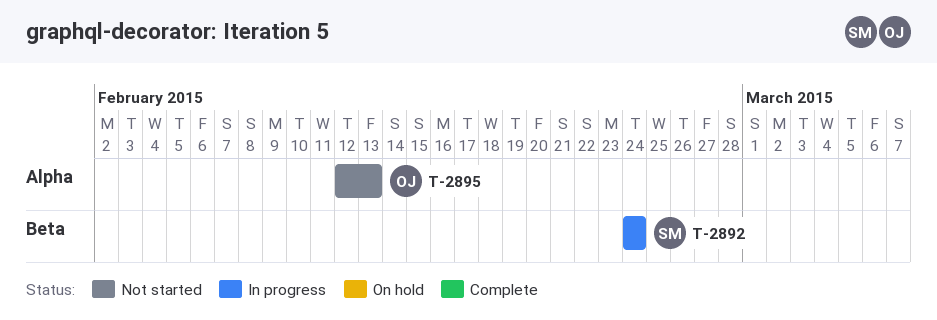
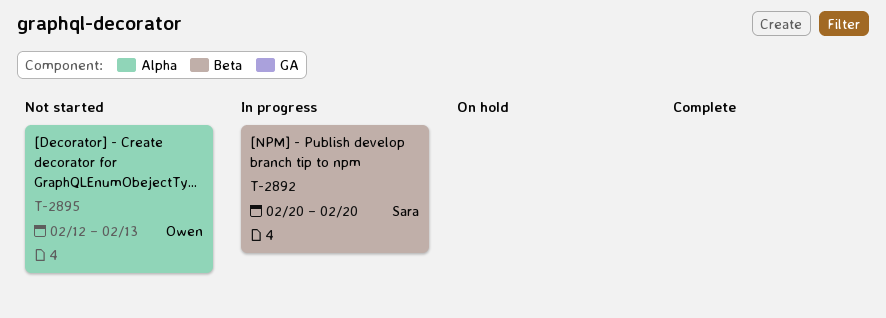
T-2892, start: Feb 24 -> Feb 20
T-2892, due: Feb 24 -> Feb 20

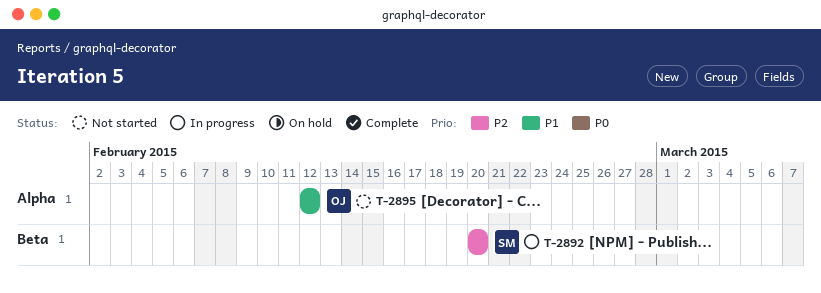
T-2895, due: Feb 13 -> Feb 12

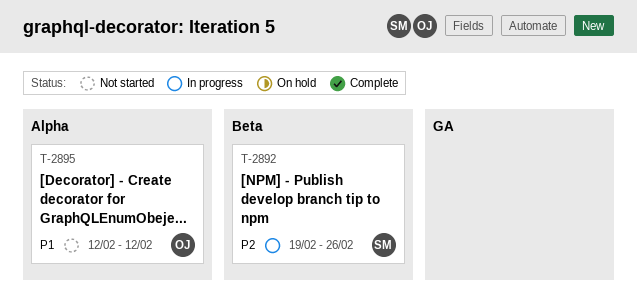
T-2892, start: Feb 20 -> Feb 19
T-2892, due: Feb 20 -> Feb 26

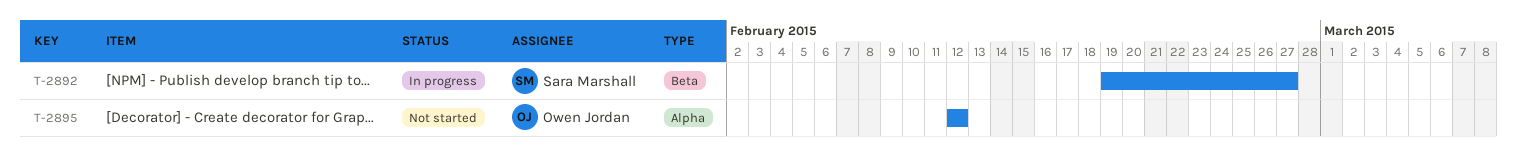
T-2892, due: Feb 26 -> Feb 27

